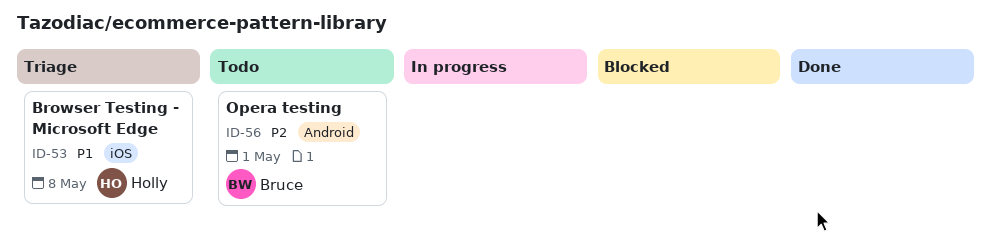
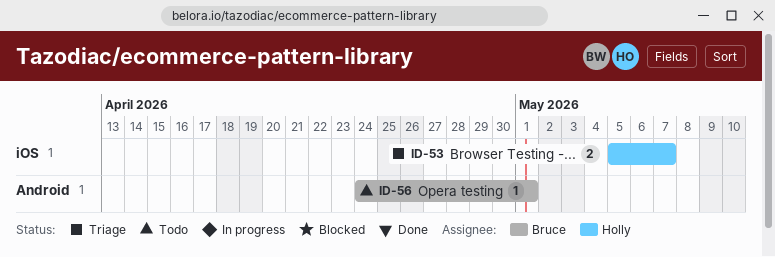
ID-53, due: May 8 -> May 7

